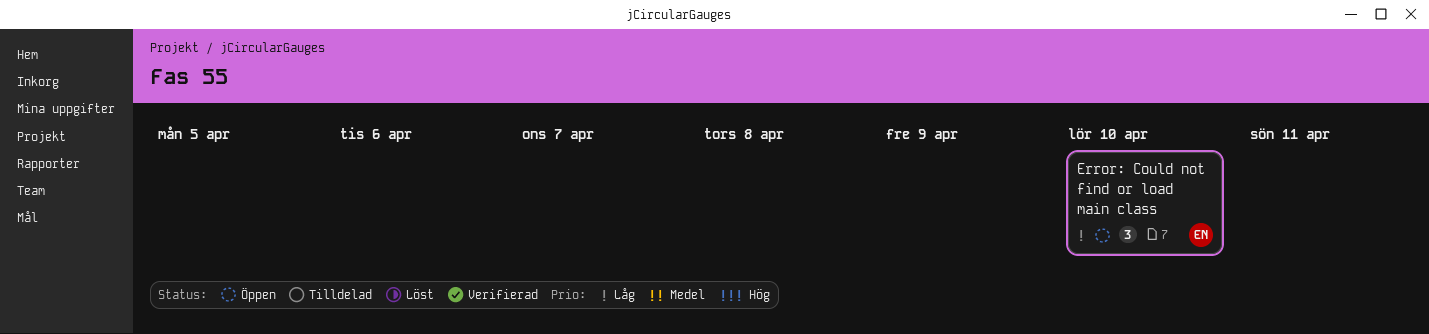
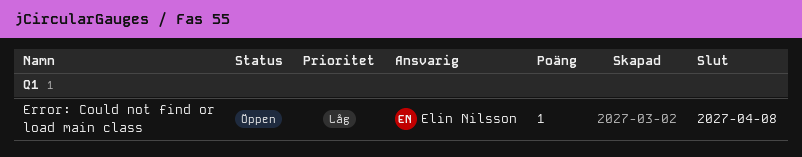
Error: Could not find or load main class, estimate: 3 -> 1
Error: Could not find or load main class, due: Apr 10 -> Apr 8

